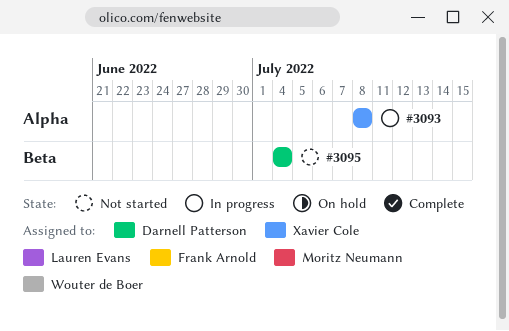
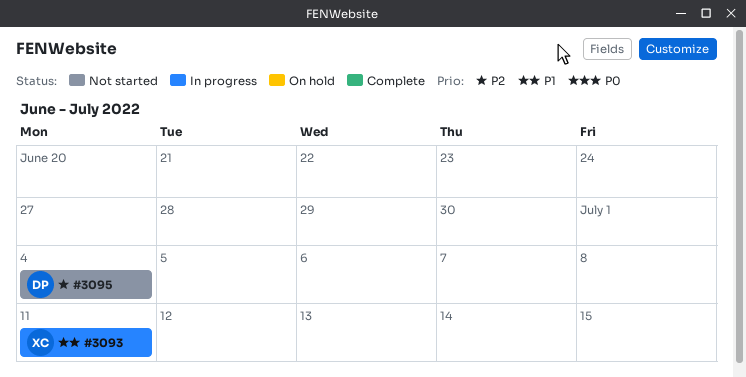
#3093, start: Jul 8 -> Jul 11
#3093, due: Jul 8 -> Jul 11

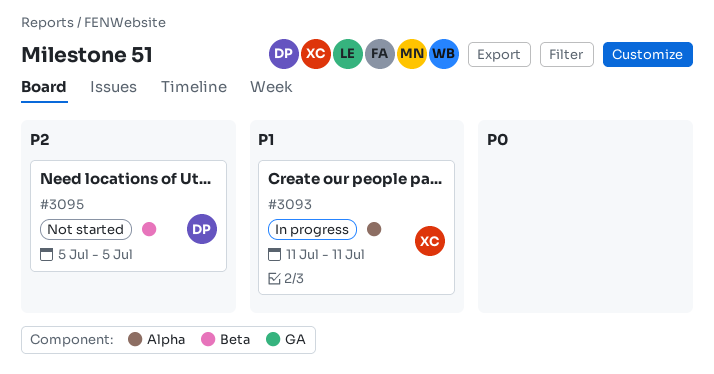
#3095, start: Jul 4 -> Jul 5
#3095, due: Jul 4 -> Jul 5

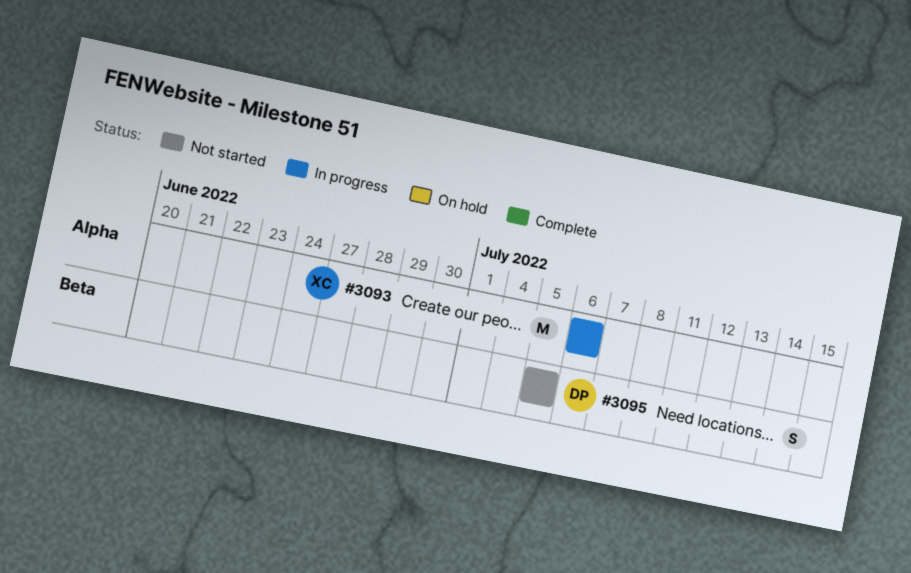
#3093, start: Jul 11 -> Jul 6
#3093, due: Jul 11 -> Jul 6

